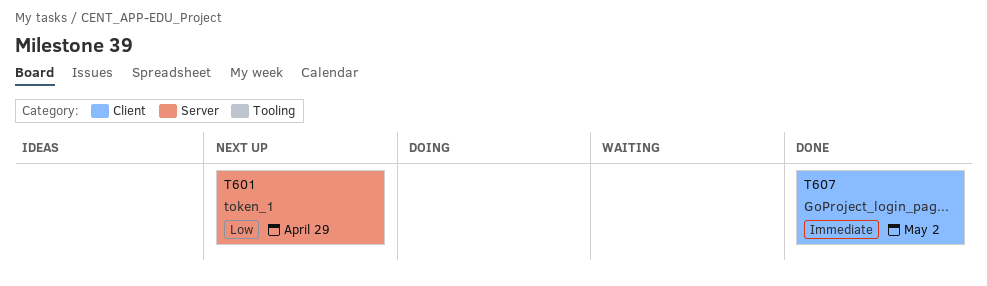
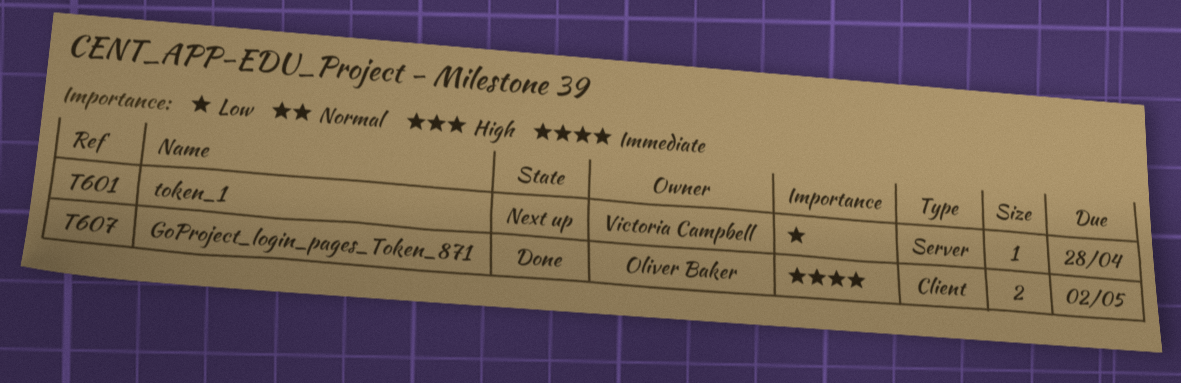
T601, due: Apr 29 -> Apr 28

